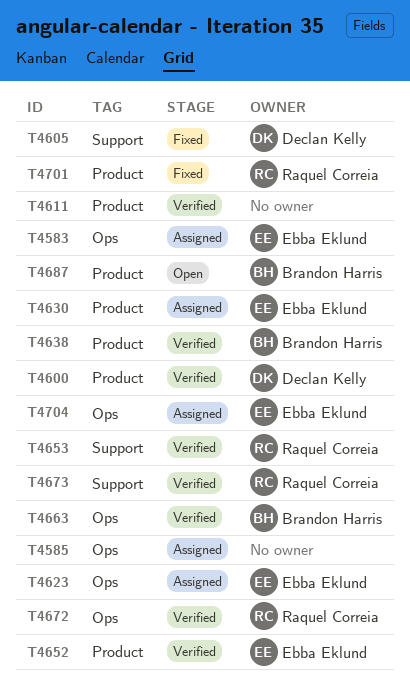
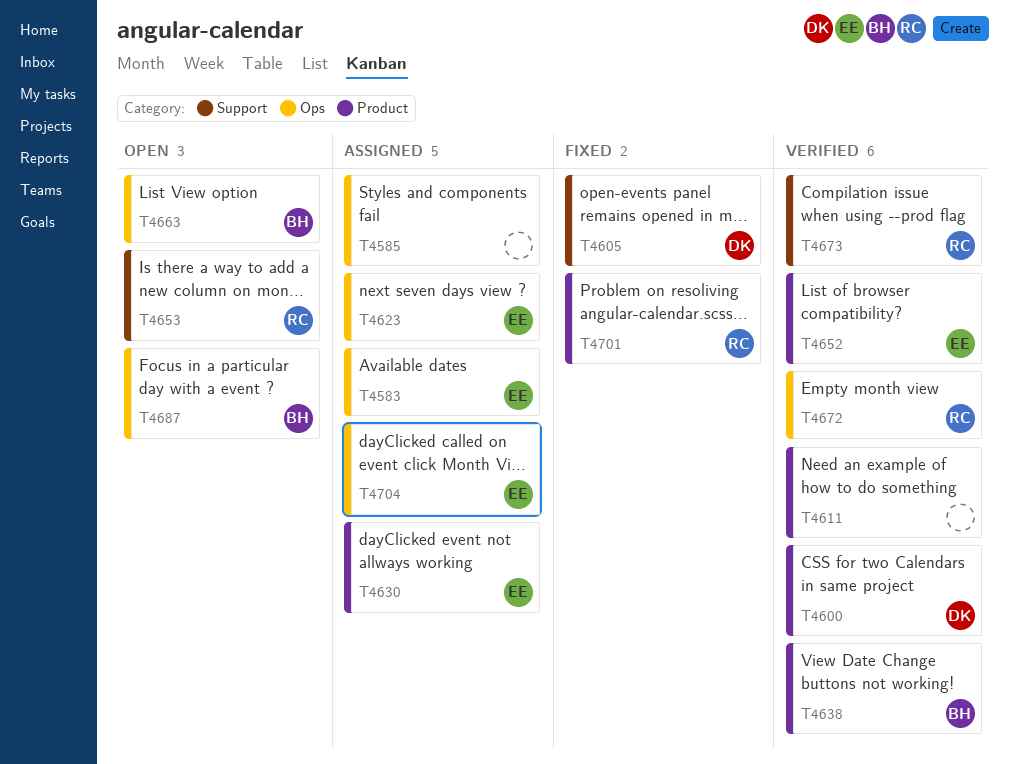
T4653, status: Verified -> Open
T4663, status: Verified -> Open
T4687, label: Product -> Ops

